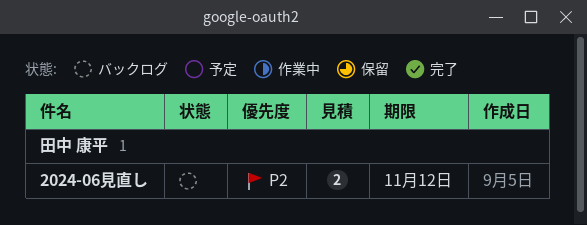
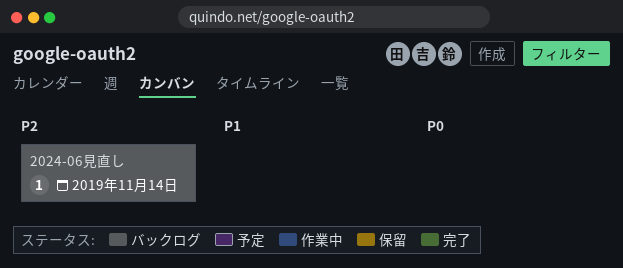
2024-06見直し, estimate: 2 -> 1
2024-06見直し, due: Nov 12 -> Nov 14

